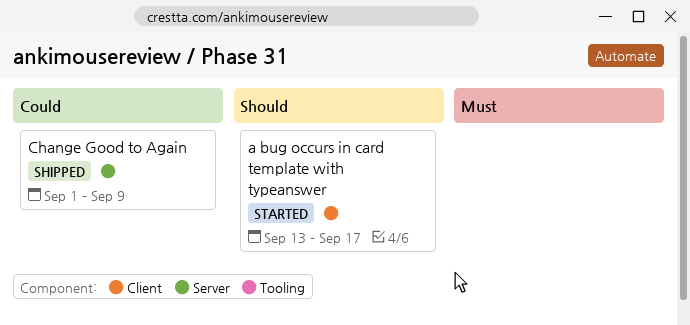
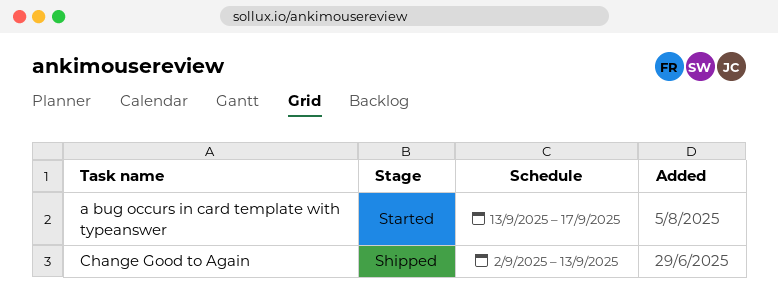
Change Good to Again, start: Sep 1 -> Sep 2
Change Good to Again, due: Sep 9 -> Sep 13

